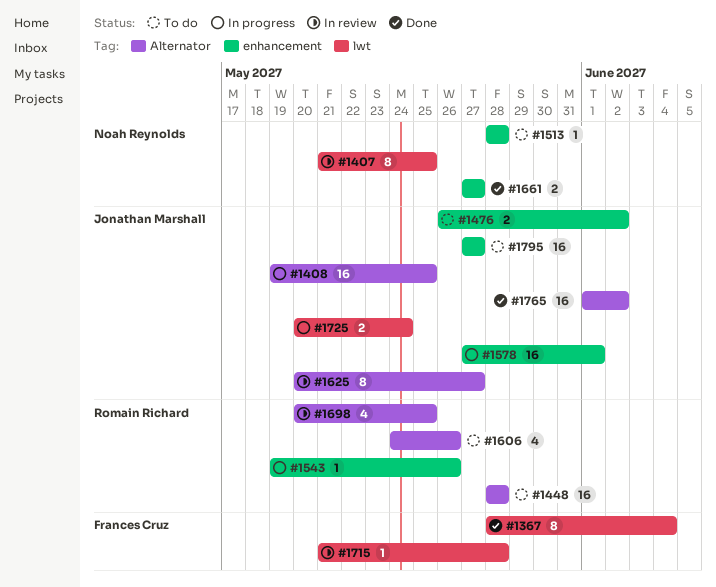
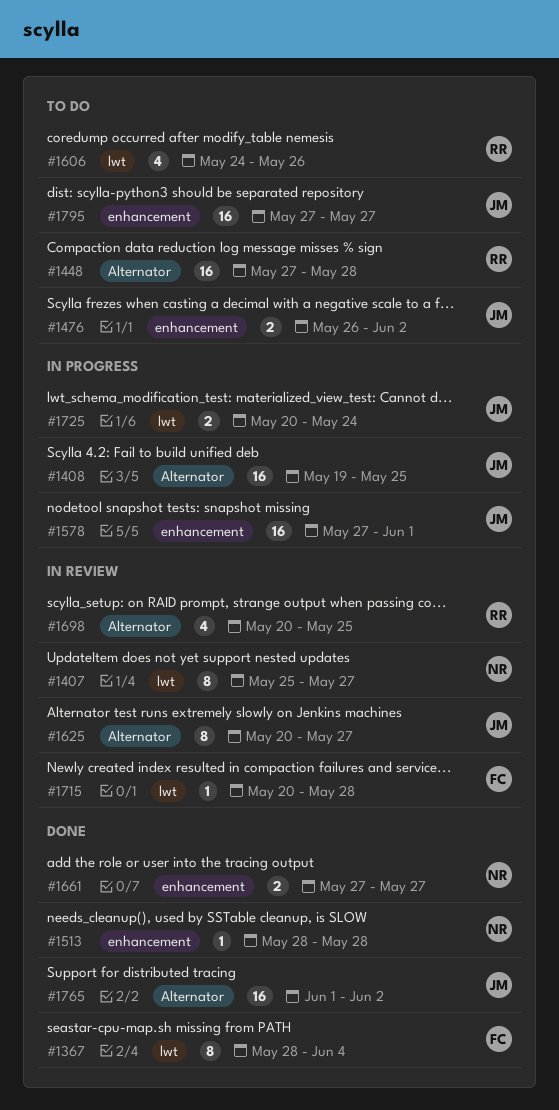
#1407, start: May 21 -> May 25
#1407, due: May 25 -> May 27
#1448, start: May 28 -> May 27
#1513, status: To do -> Done
#1543: present -> none
#1606, label: Alternator -> lwt
#1715, start: May 21 -> May 20

